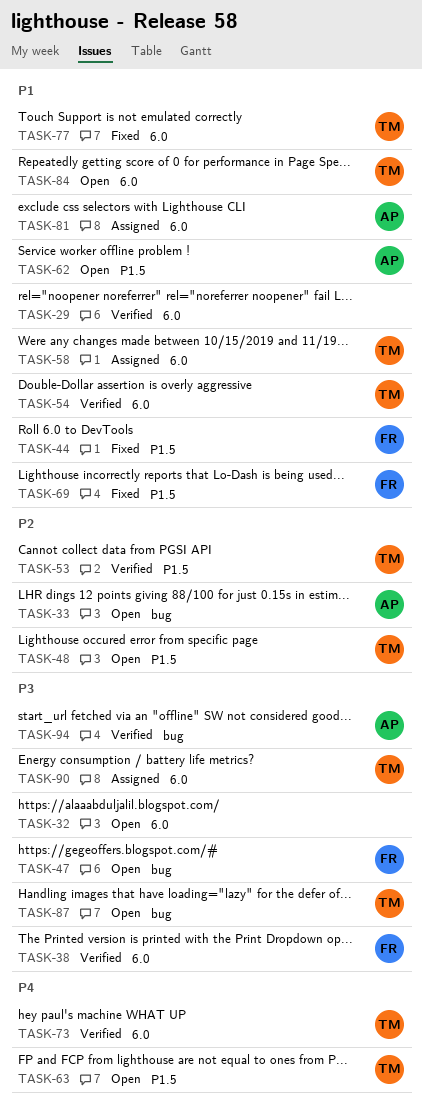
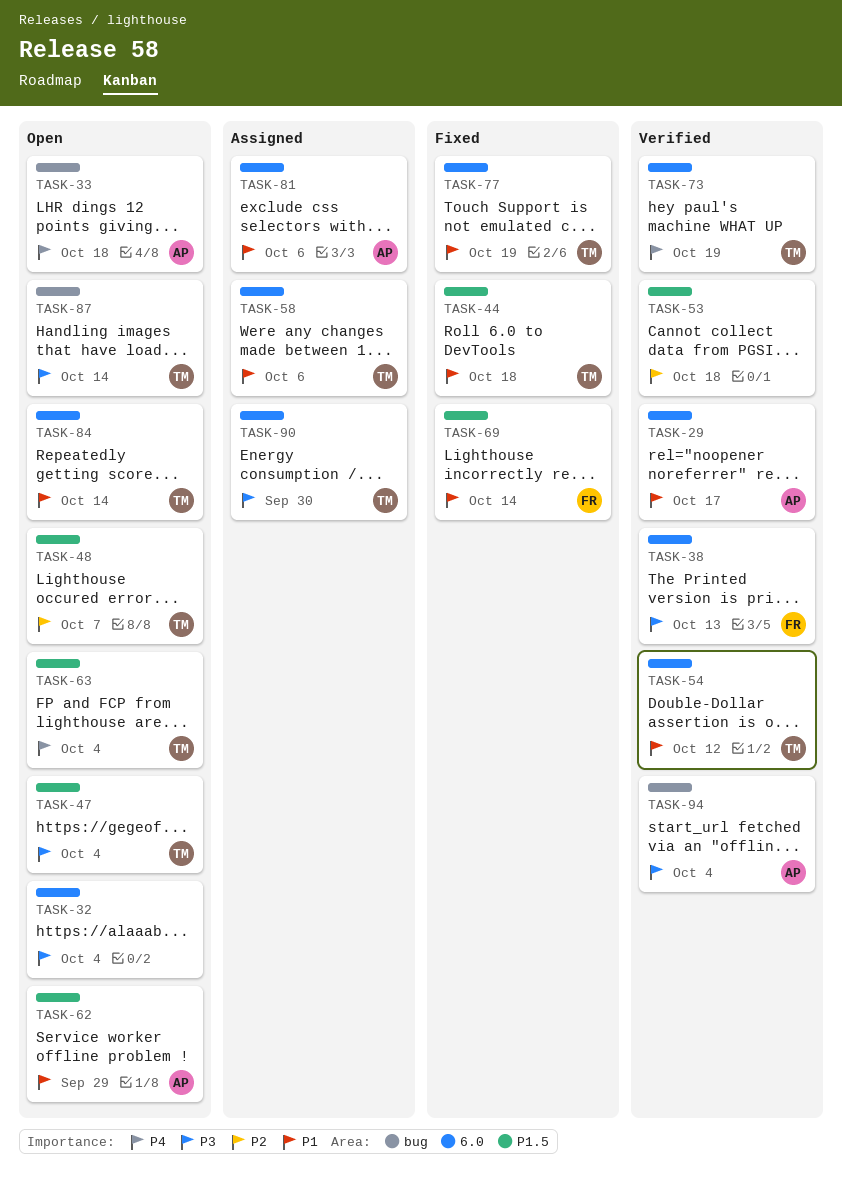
TASK-29, owner: none -> AP
TASK-33, priority: P2 -> P4
TASK-44, owner: FR -> TM
TASK-47, owner: FR -> TM
TASK-47, label: bug -> P1.5
TASK-53, owner: TM -> none

